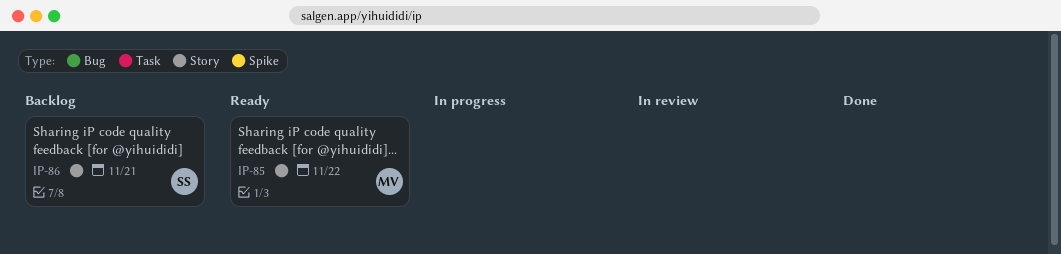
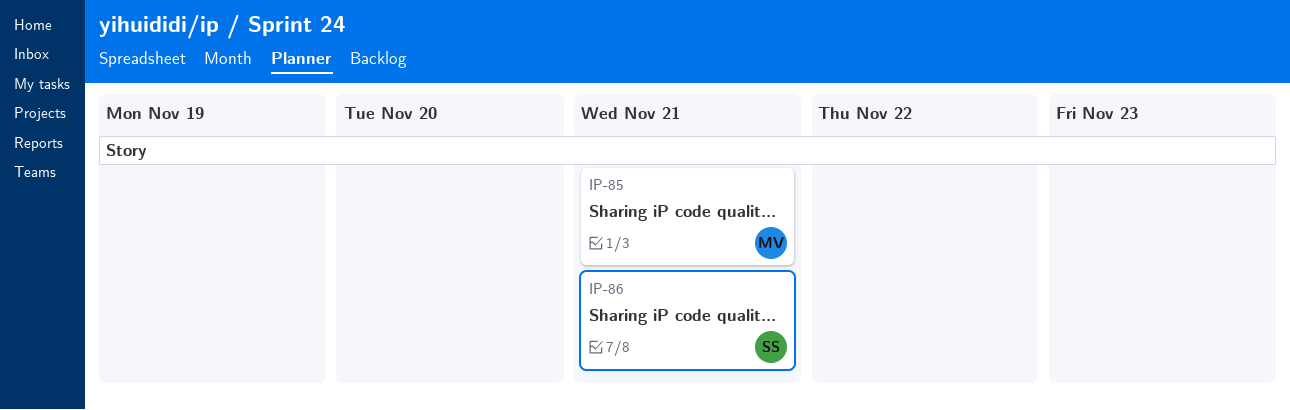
IP-85, due: Nov 22 -> Nov 21

